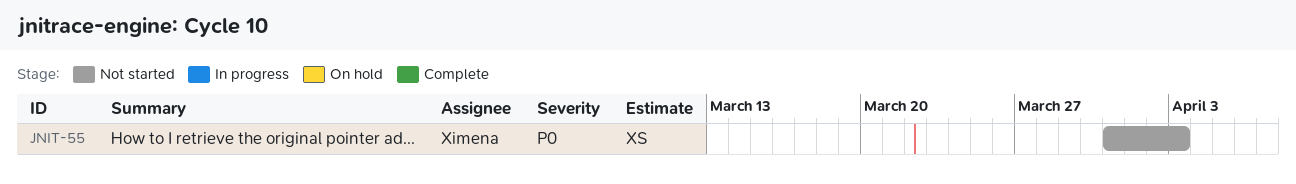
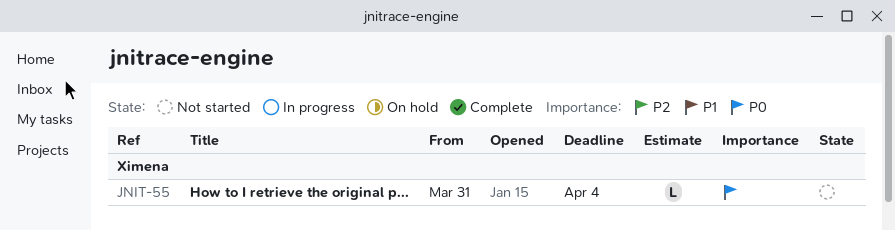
JNIT-55, estimate: XS -> L
JNIT-55, due: Apr 3 -> Apr 4

